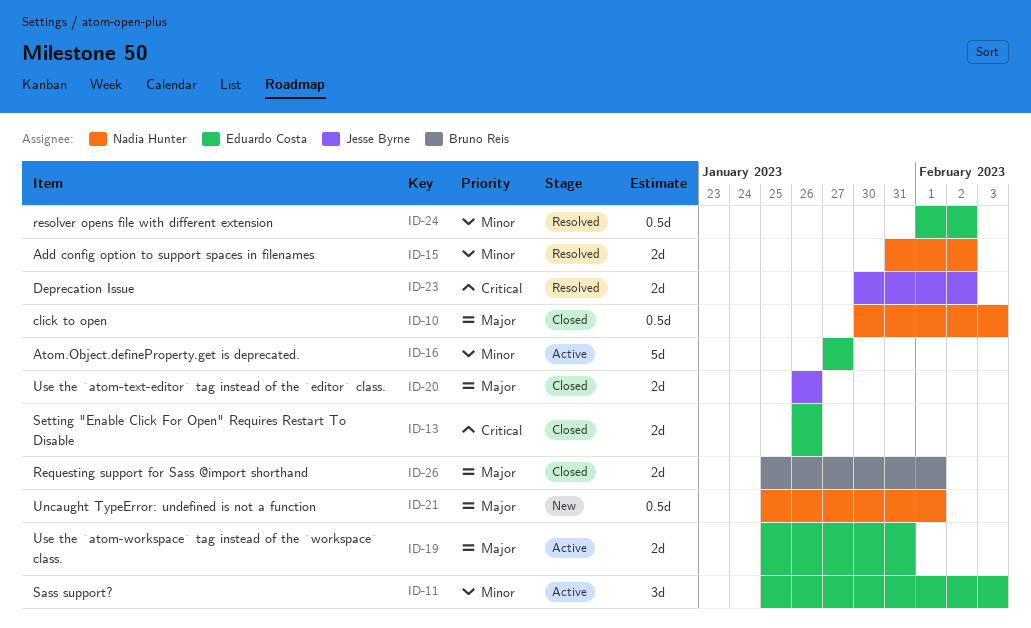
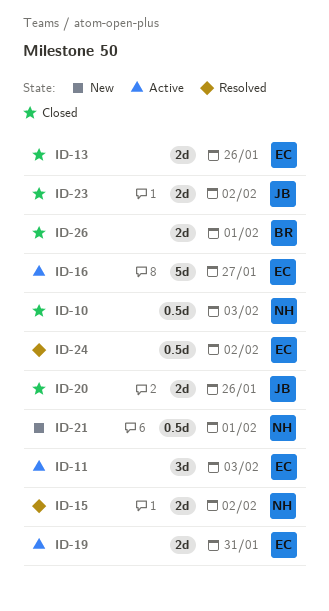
ID-23, status: Resolved -> Closed

